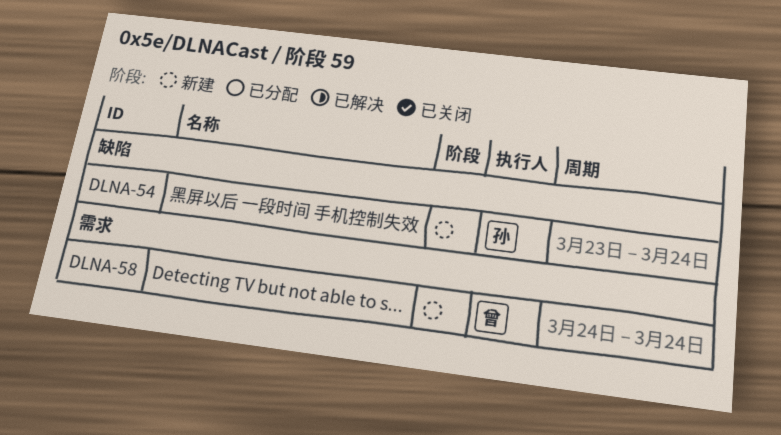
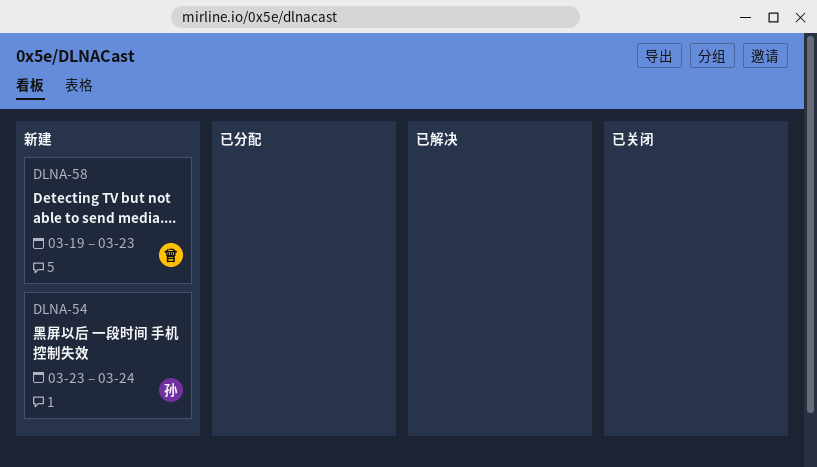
DLNA-58, start: Mar 24 -> Mar 19
DLNA-58, due: Mar 24 -> Mar 23

